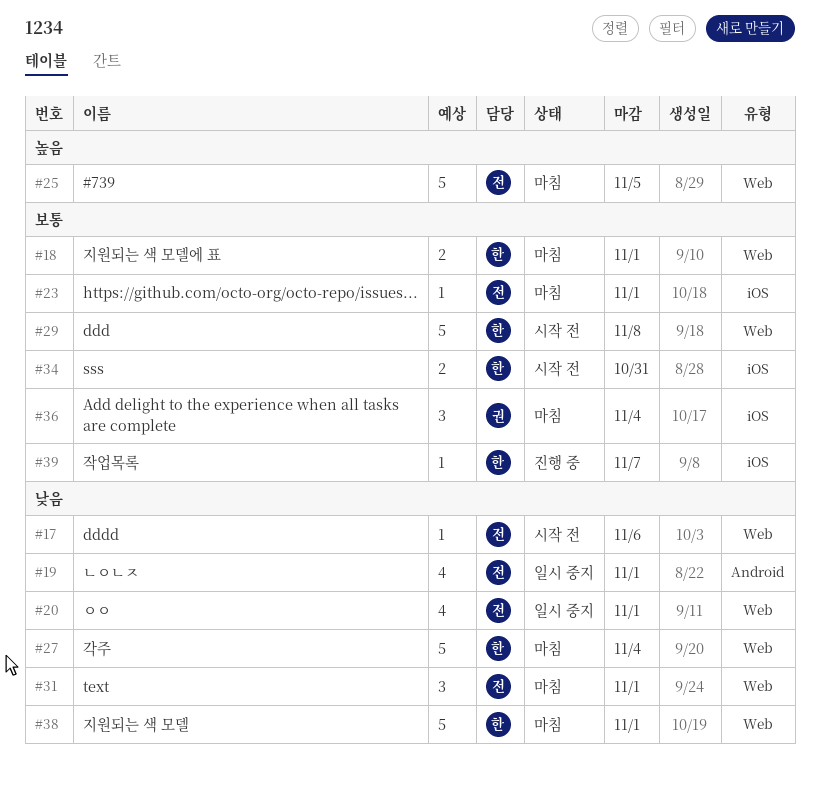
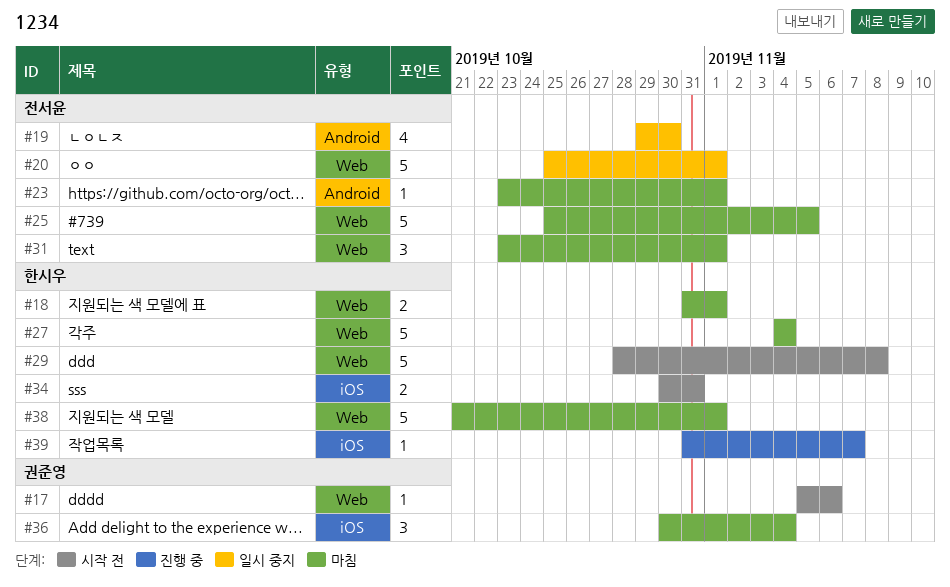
#17, owner: 전서윤 -> 권준영
#19, due: Nov 1 -> Oct 30
#20, estimate: 4 -> 5
#23, label: iOS -> Android

